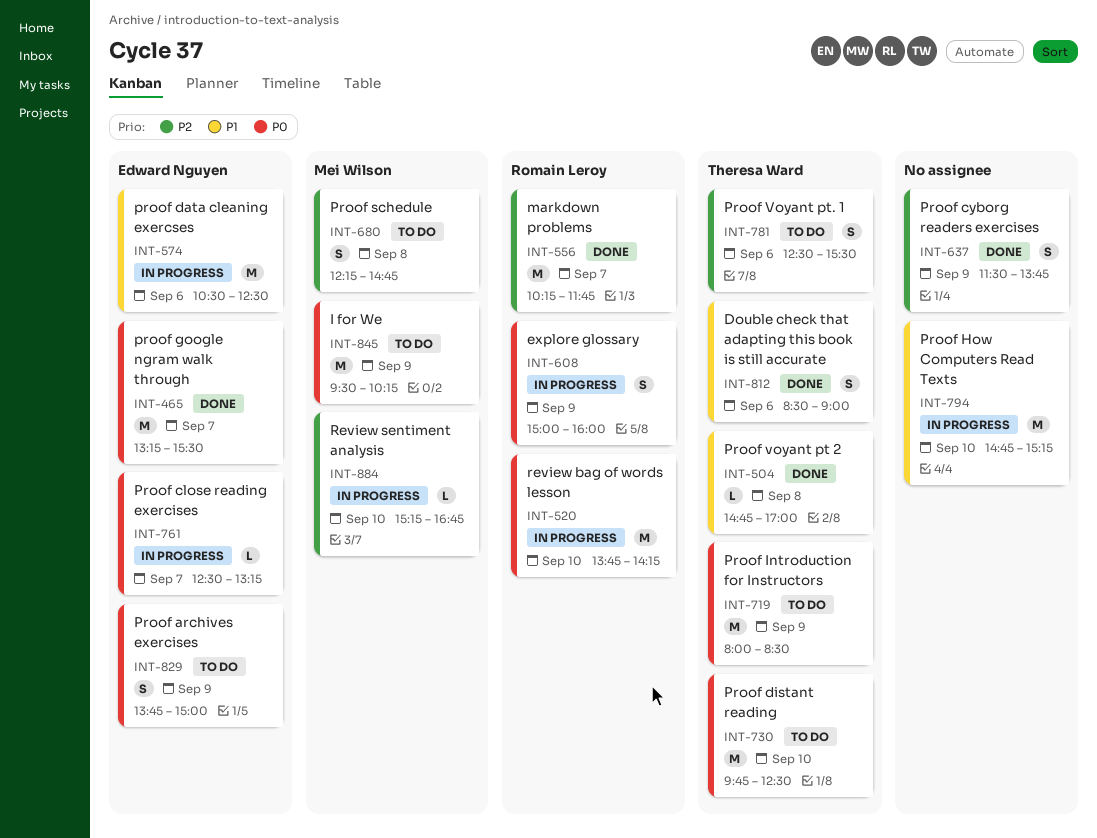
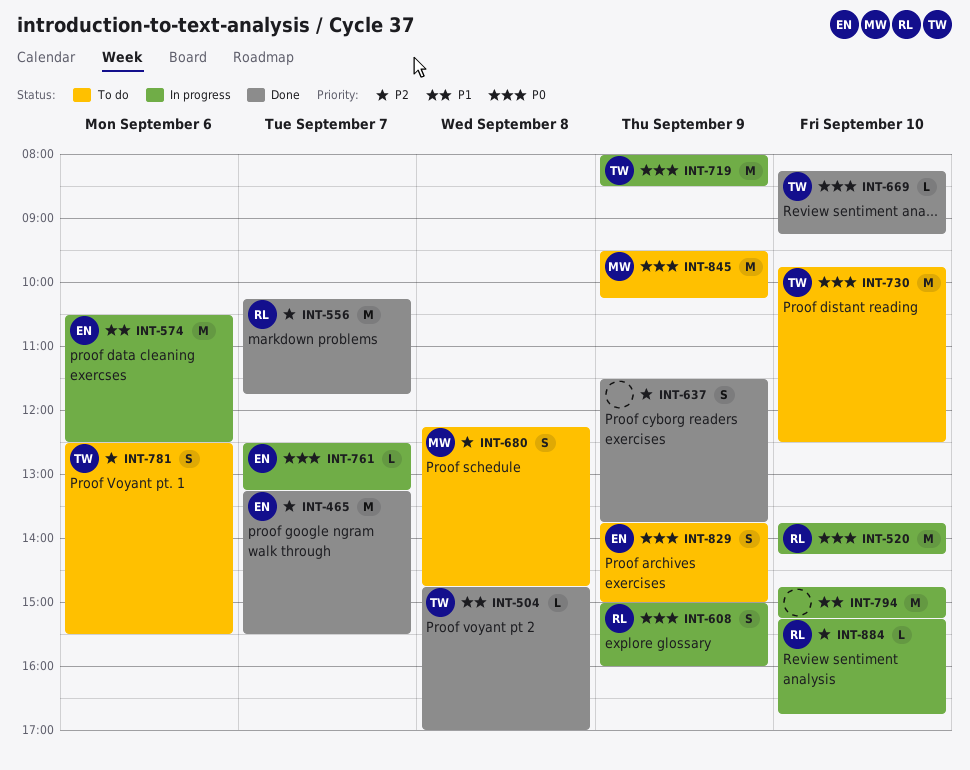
INT-465, priority: P0 -> P2
INT-669: none -> present
INT-719, status: To do -> In progress
INT-812: present -> none
INT-884, owner: Mei Wilson -> Romain Leroy

